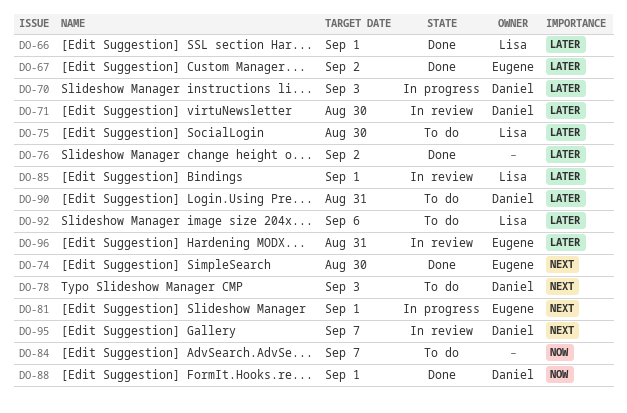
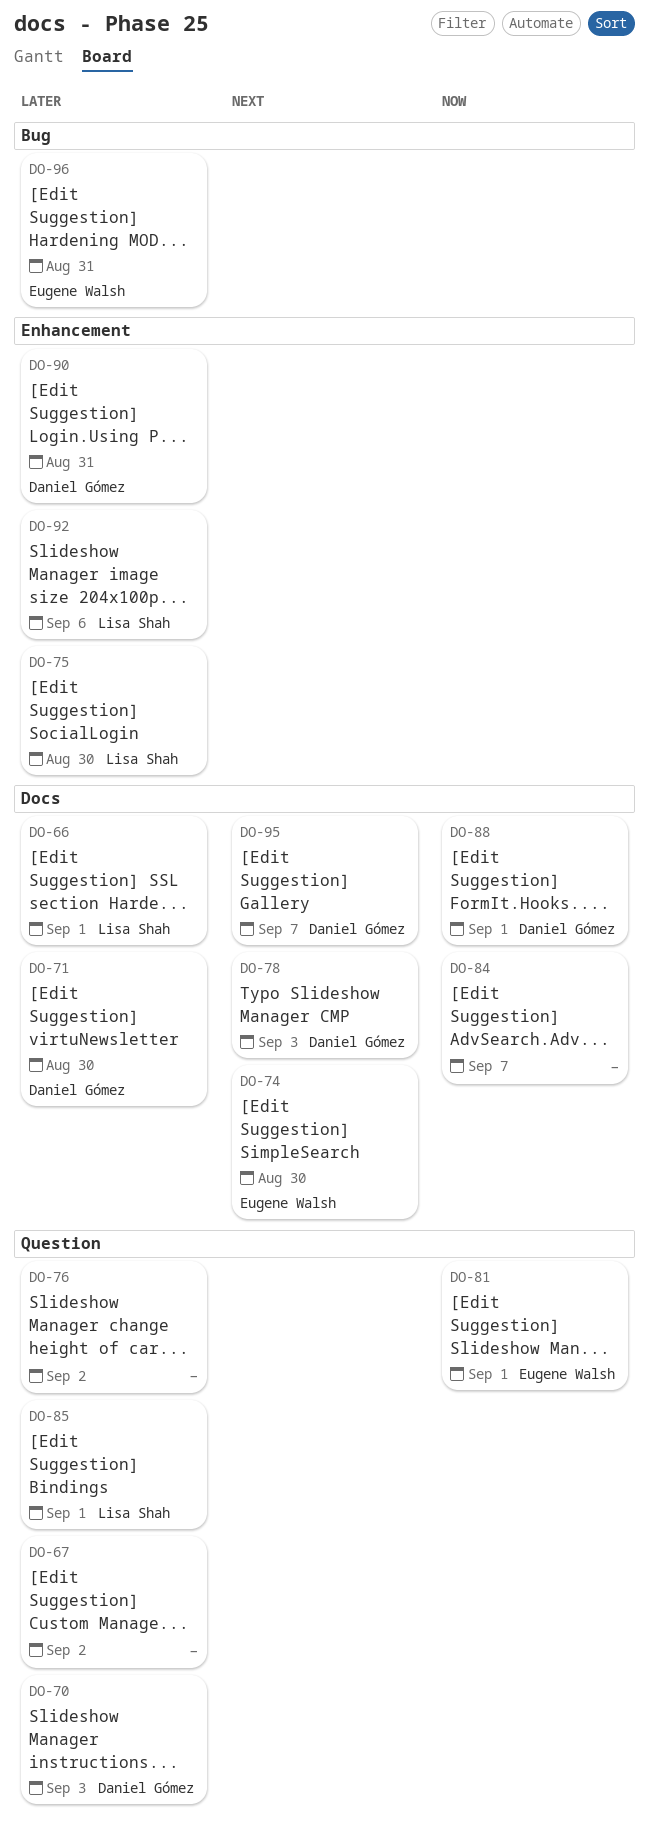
DO-67, owner: Eugene Walsh -> none
DO-81, priority: Next -> Now

